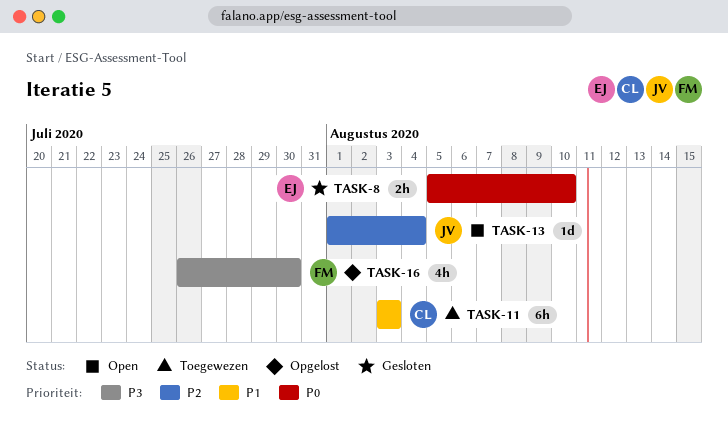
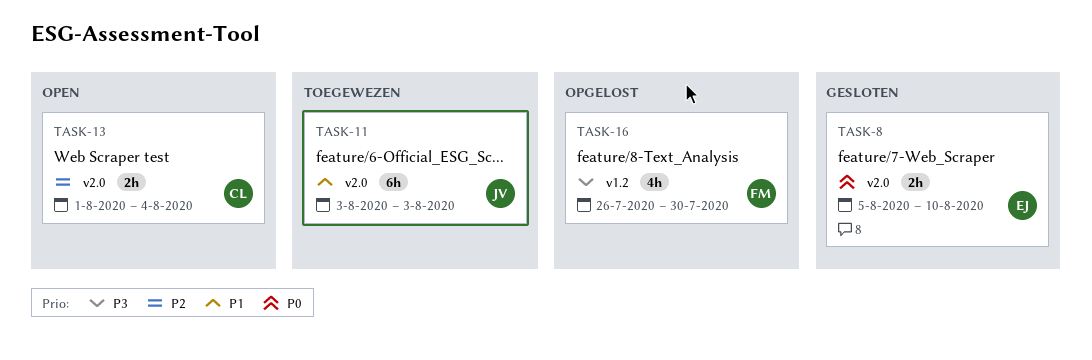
TASK-11, owner: CL -> JV
TASK-13, owner: JV -> CL
TASK-13, estimate: 1d -> 2h

